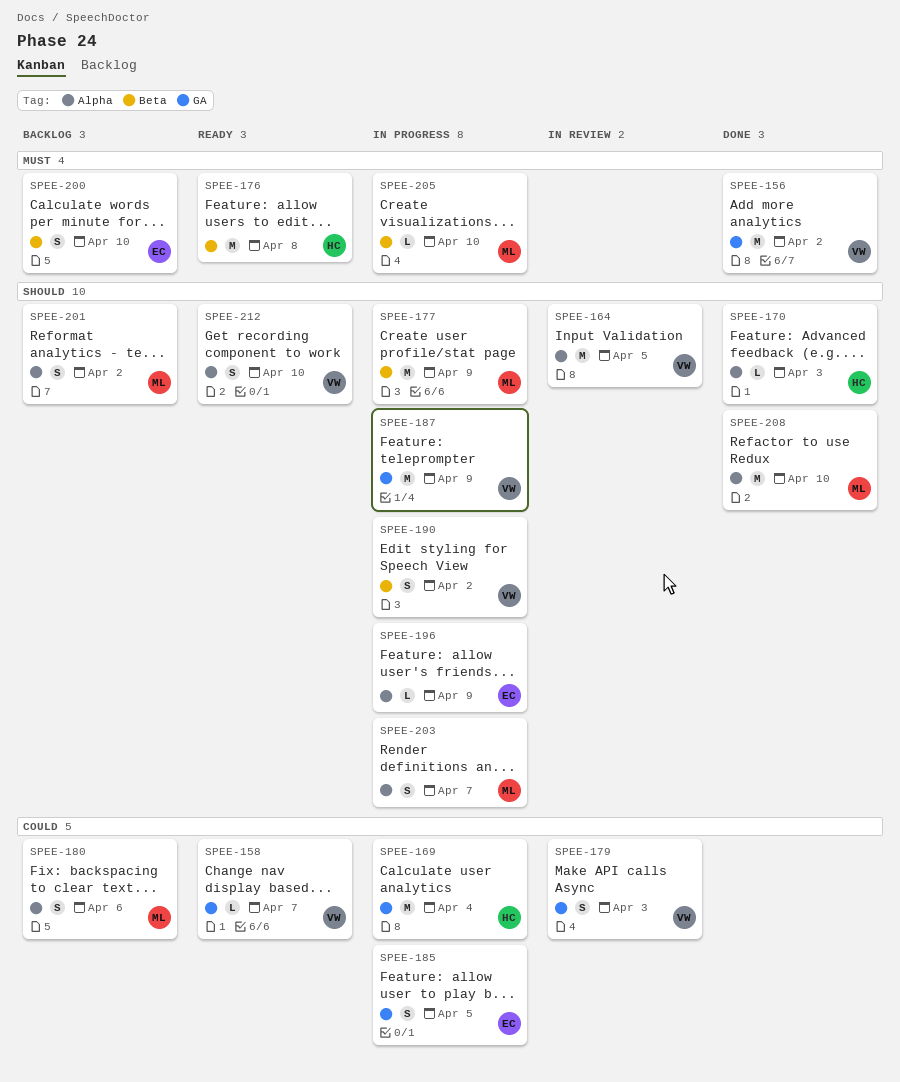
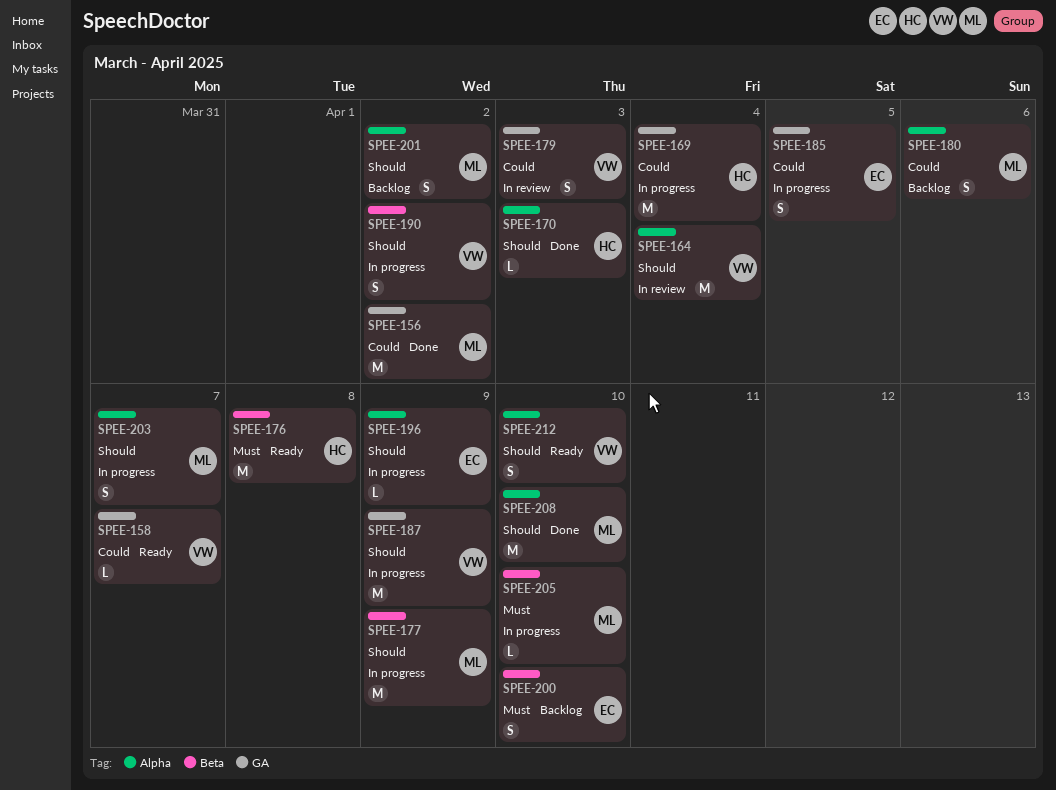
SPEE-156, owner: VW -> ML
SPEE-156, priority: Must -> Could
SPEE-164, due: Apr 5 -> Apr 4

